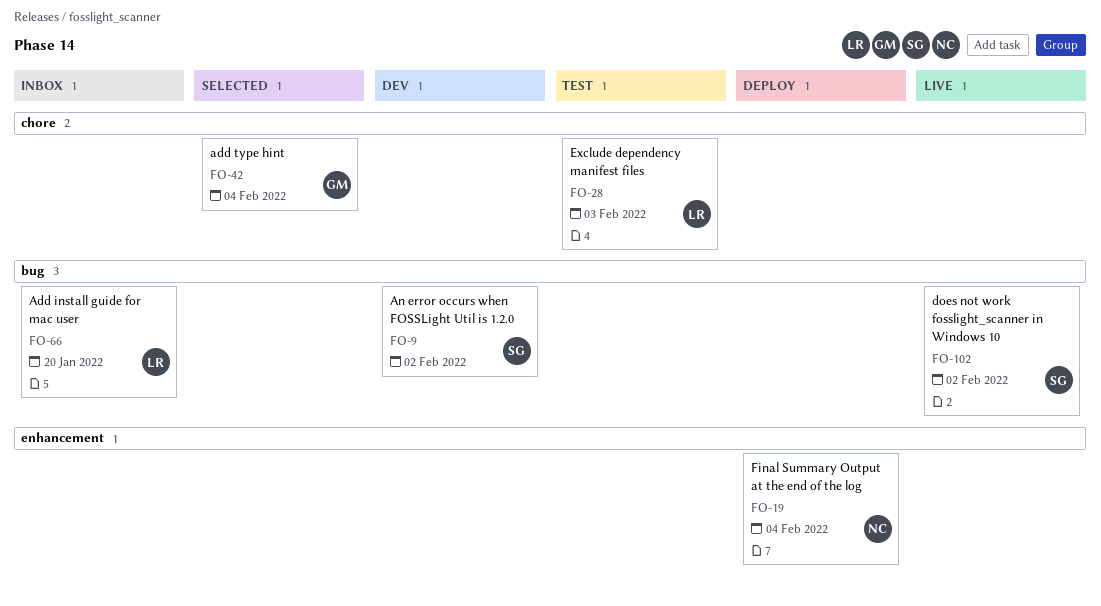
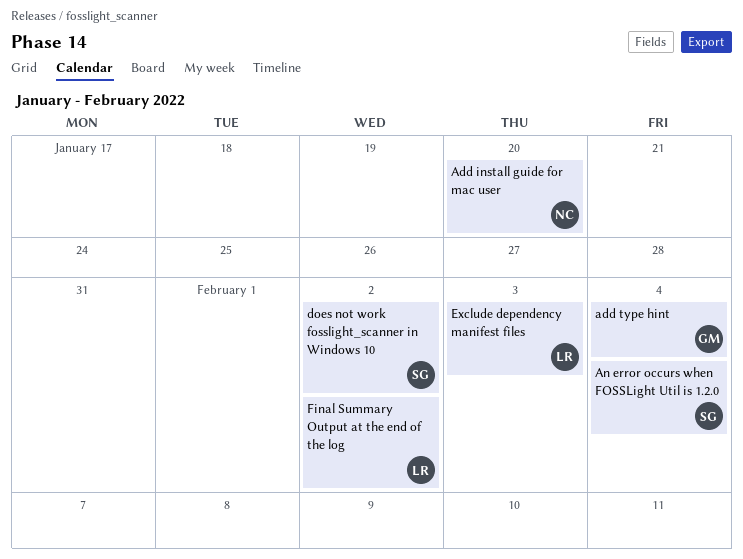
Add install guide for mac user, owner: LR -> NC
An error occurs when FOSSLight Util is 1.2.0, due: Feb 2 -> Feb 4
Final Summary Output at the end of the log, owner: NC -> LR
Final Summary Output at the end of the log, due: Feb 4 -> Feb 2

